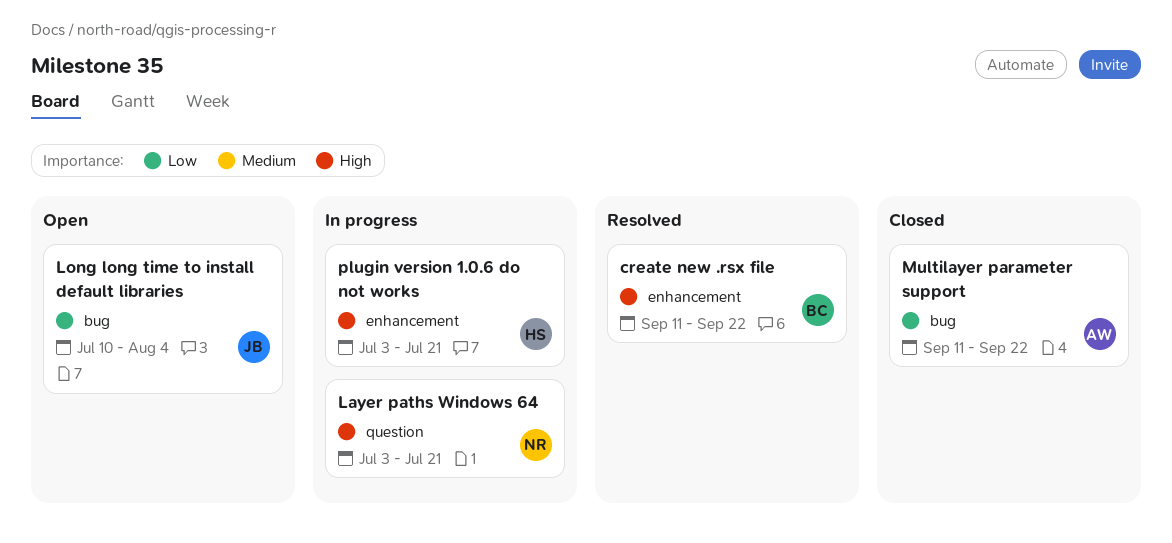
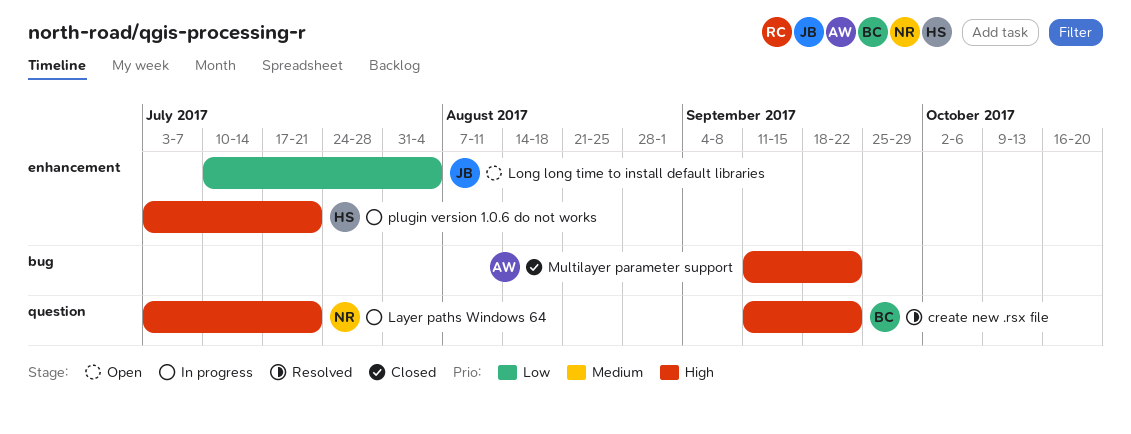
create new .rsx file, label: enhancement -> question
Long long time to install default libraries, label: bug -> enhancement
Multilayer parameter support, priority: Low -> High

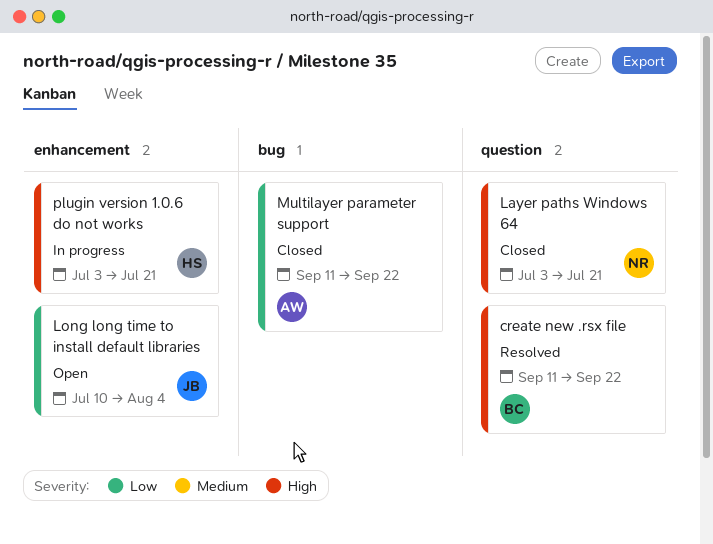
Layer paths Windows 64, status: In progress -> Closed
Multilayer parameter support, priority: High -> Low

